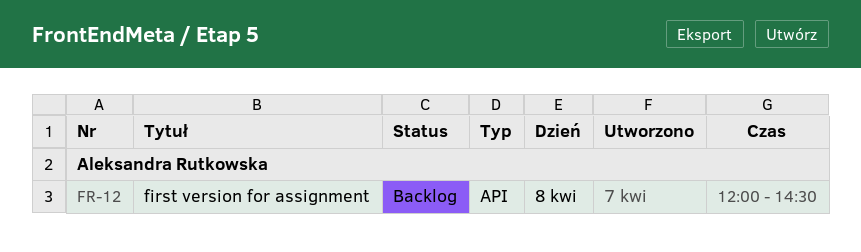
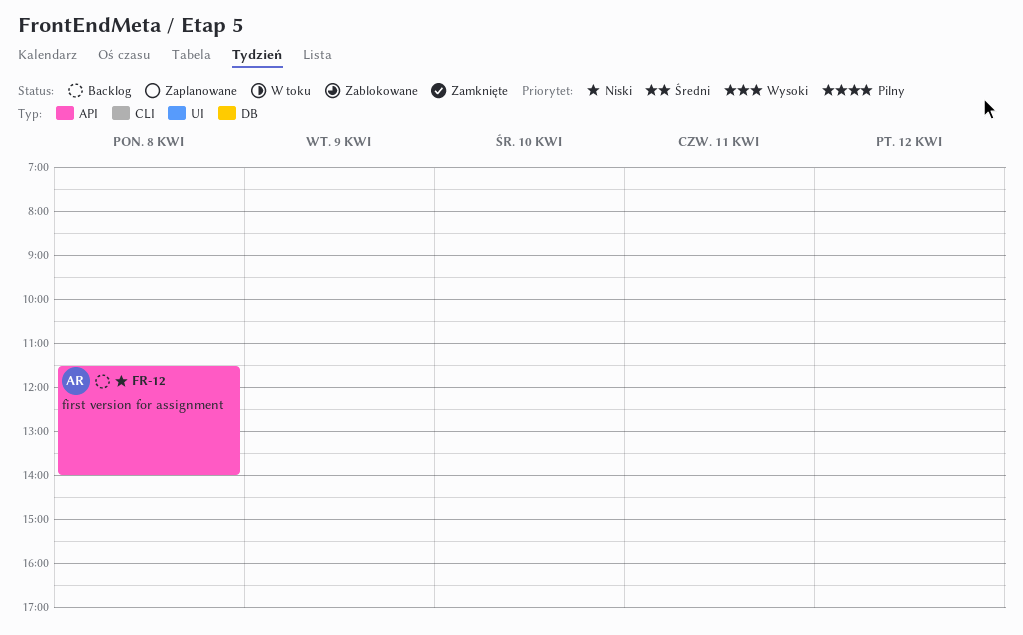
FR-12, begins: 12:00 -> 11:30
FR-12, ends: 14:30 -> 14:00

